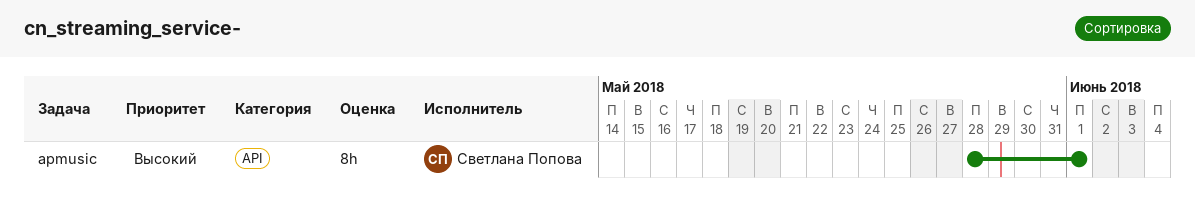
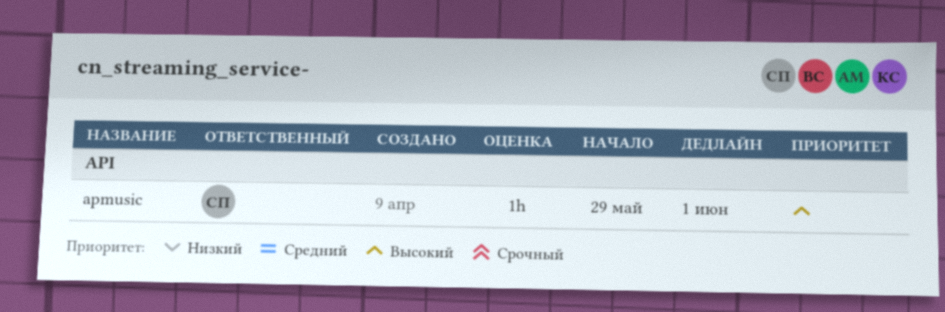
apmusic, estimate: 8h -> 1h
apmusic, start: May 28 -> May 29

